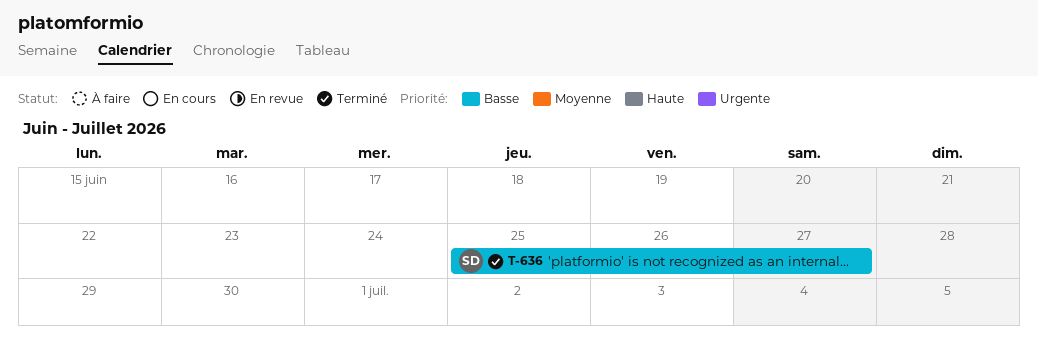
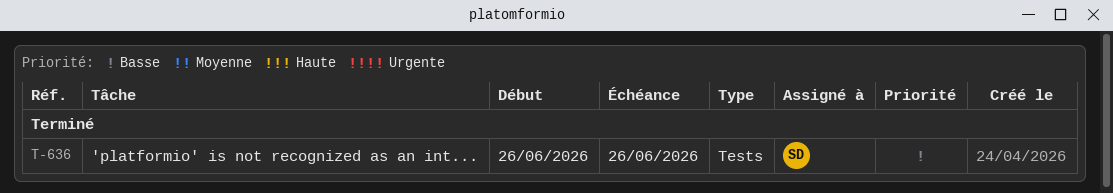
T-636, start: Jun 25 -> Jun 26
T-636, due: Jun 27 -> Jun 26

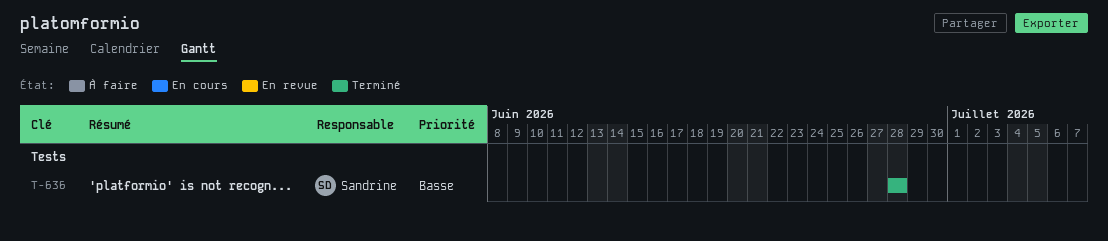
T-636, start: Jun 26 -> Jun 28
T-636, due: Jun 26 -> Jun 28

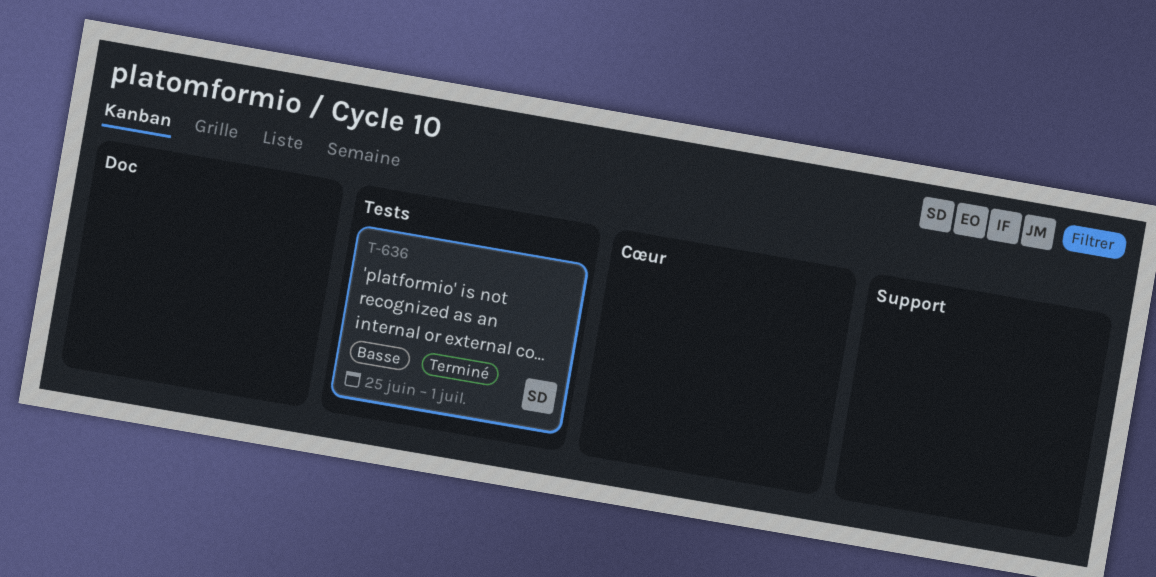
T-636, start: Jun 28 -> Jun 25
T-636, due: Jun 28 -> Jul 1

